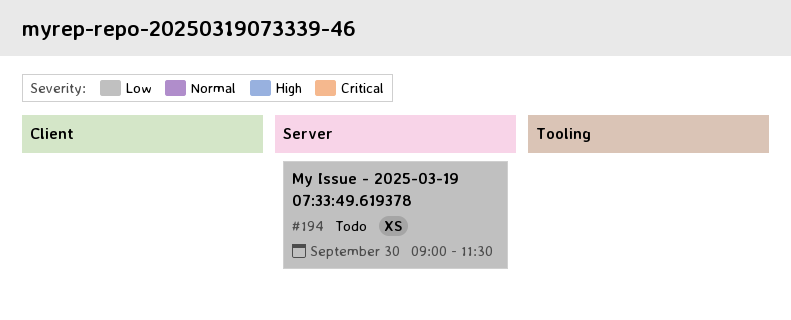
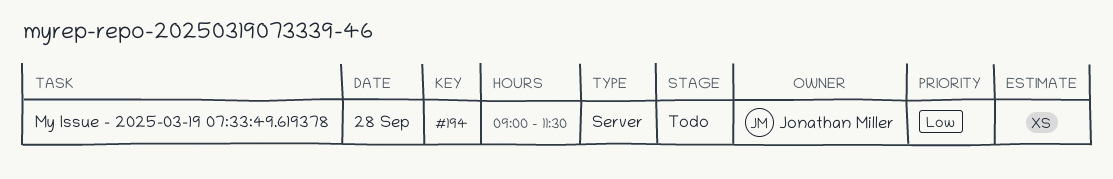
#194, day: Sep 30 -> Sep 28

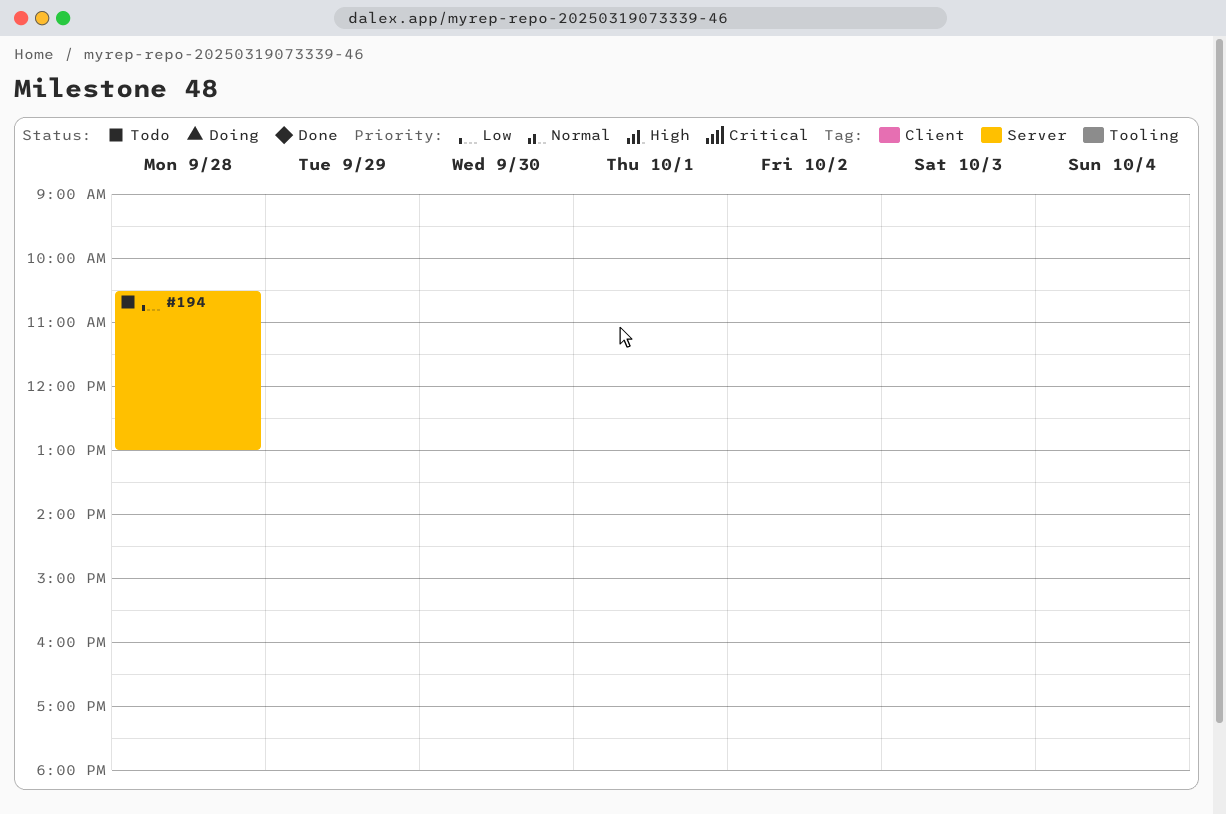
#194, begins: 09:00 -> 10:30
#194, ends: 11:30 -> 13:00

